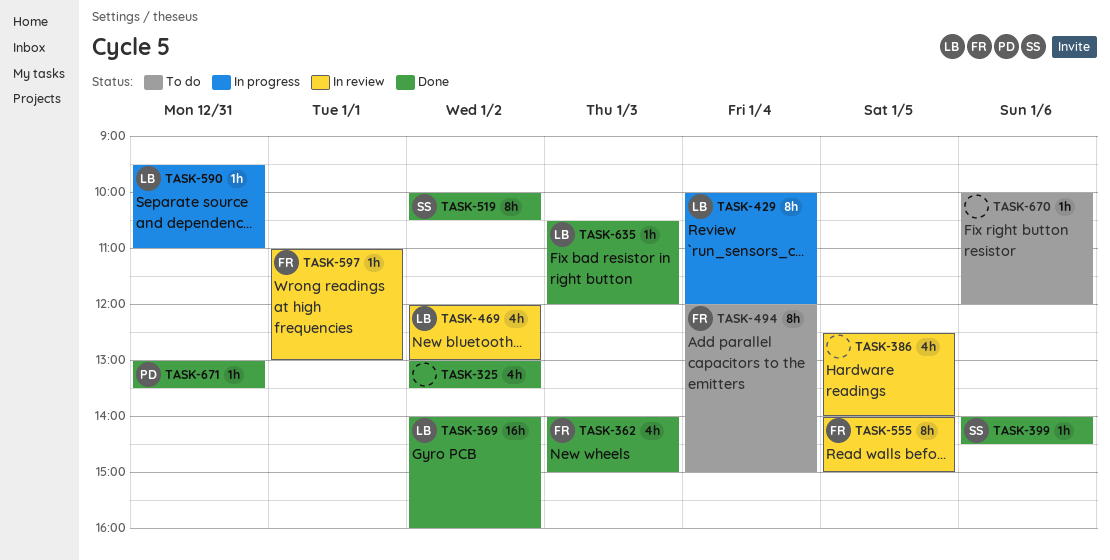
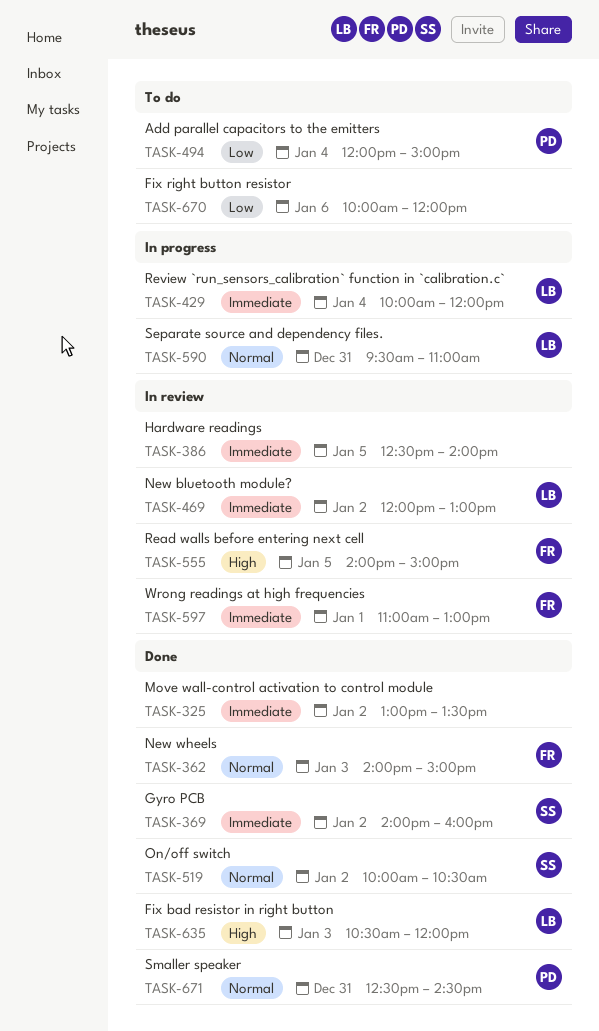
TASK-369, owner: LB -> SS
TASK-399: present -> none
TASK-494, owner: FR -> PD
TASK-671, begins: 13:00 -> 12:30
TASK-671, ends: 13:30 -> 14:30

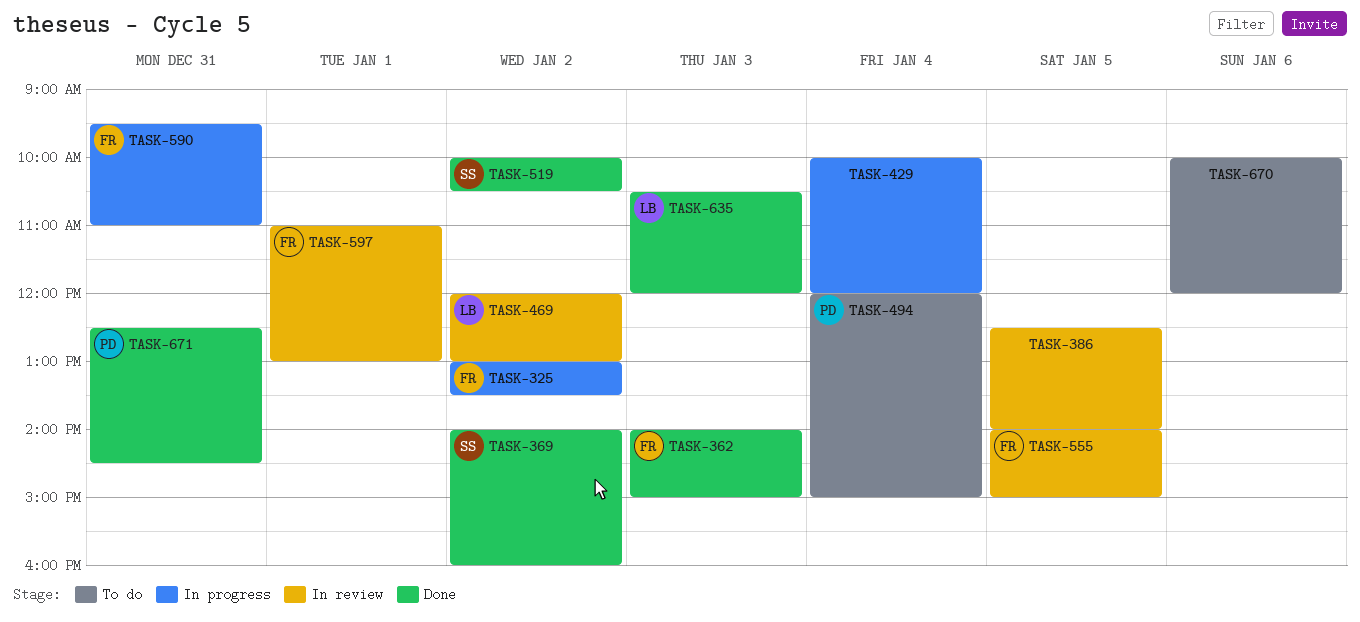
TASK-325, status: Done -> In progress
TASK-325, owner: none -> FR
TASK-429, owner: LB -> none
TASK-590, owner: LB -> FR

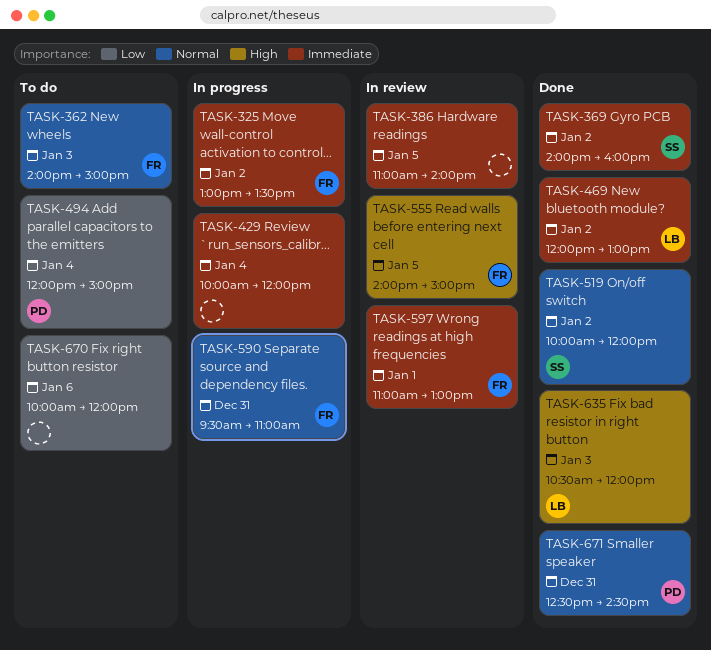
TASK-362, status: Done -> To do
TASK-386, begins: 12:30 -> 11:00
TASK-469, status: In review -> Done
TASK-519, ends: 10:30 -> 12:00

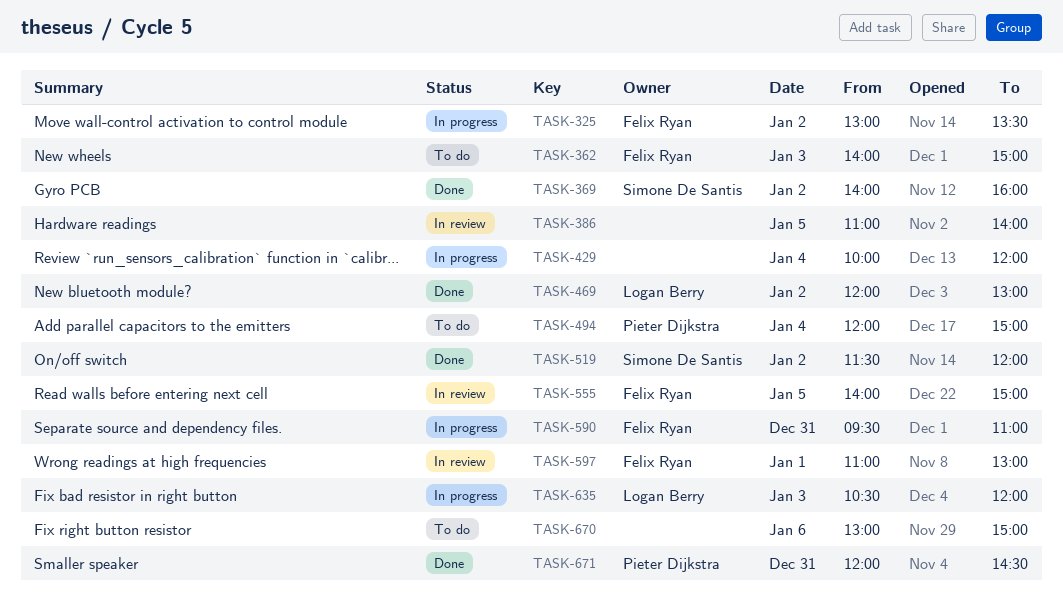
TASK-519, begins: 10:00 -> 11:30
TASK-635, status: Done -> In progress
TASK-670, begins: 10:00 -> 13:00
TASK-670, ends: 12:00 -> 15:00
TASK-671, begins: 12:30 -> 12:00

